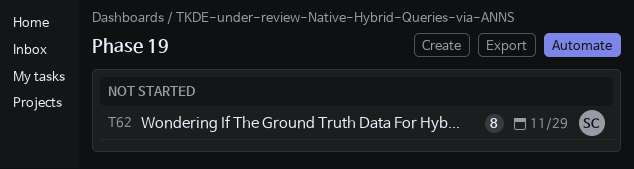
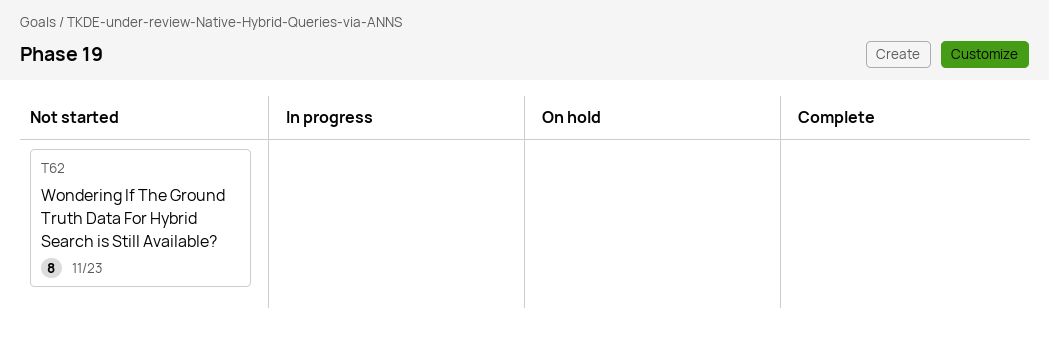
T62, due: Nov 29 -> Nov 23

